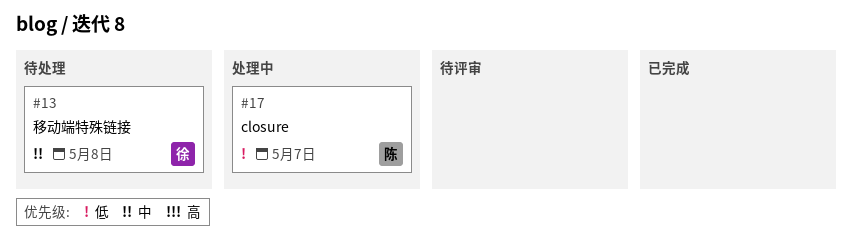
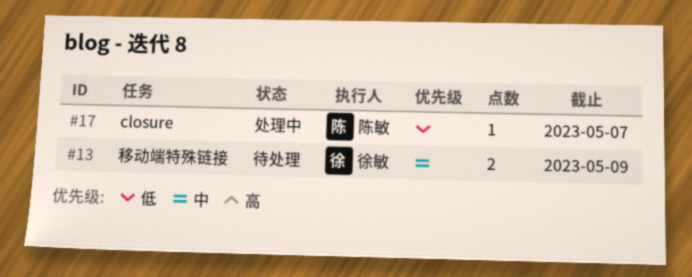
#13, due: May 8 -> May 9

